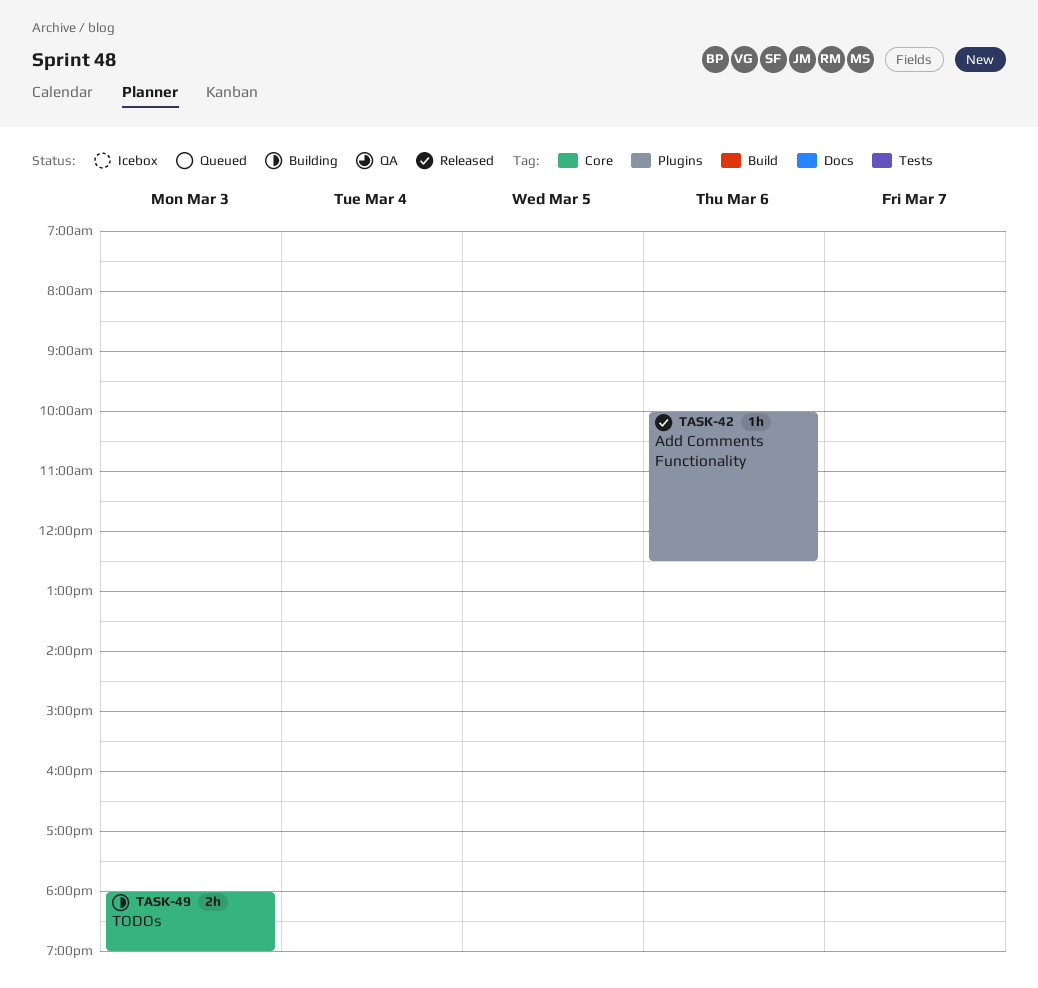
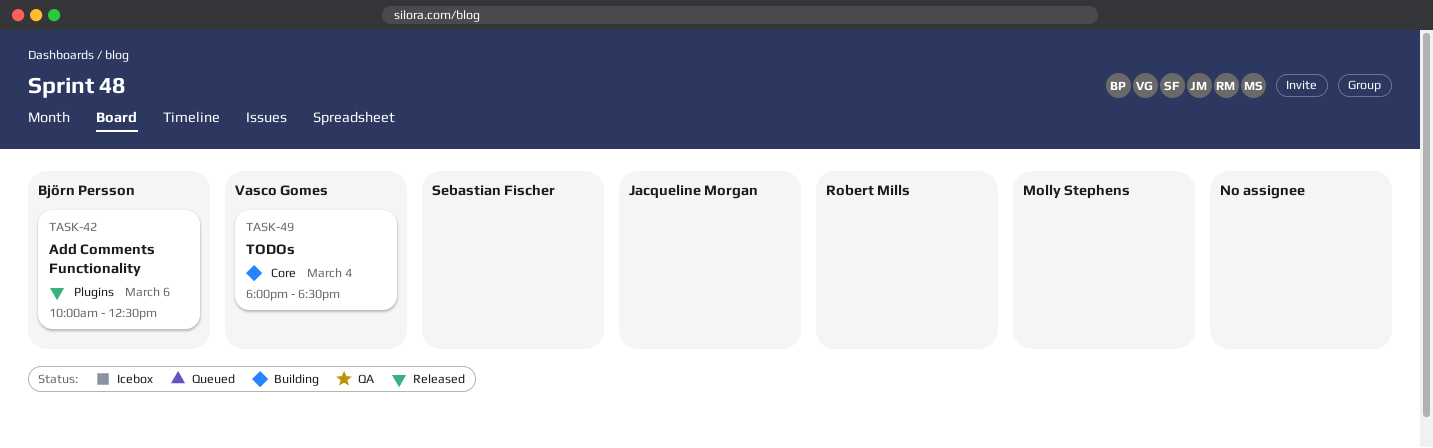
TASK-49, day: Mar 3 -> Mar 4
TASK-49, ends: 19:00 -> 18:30

